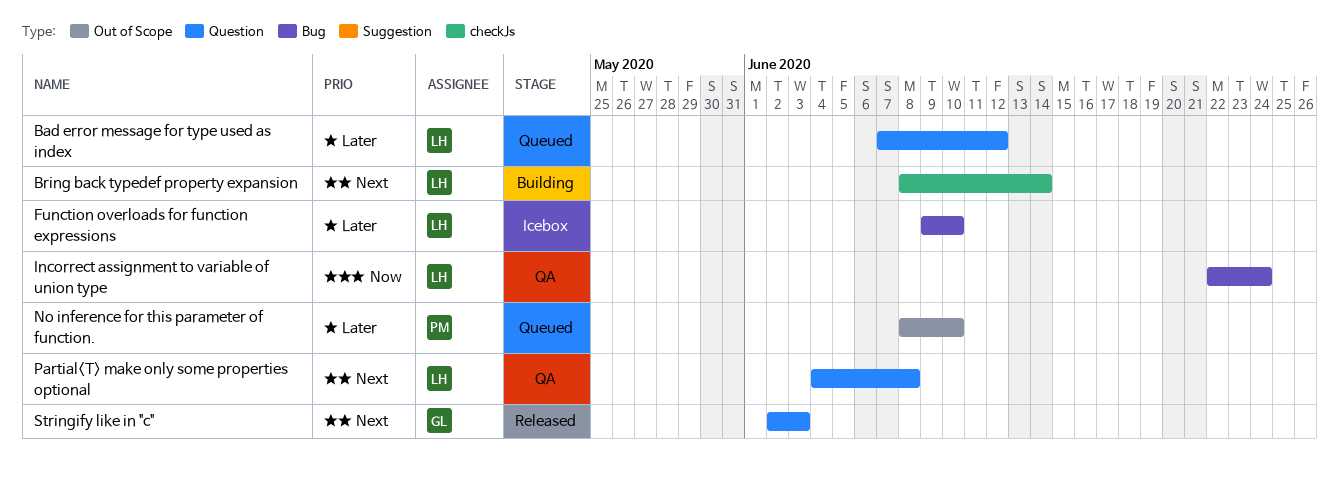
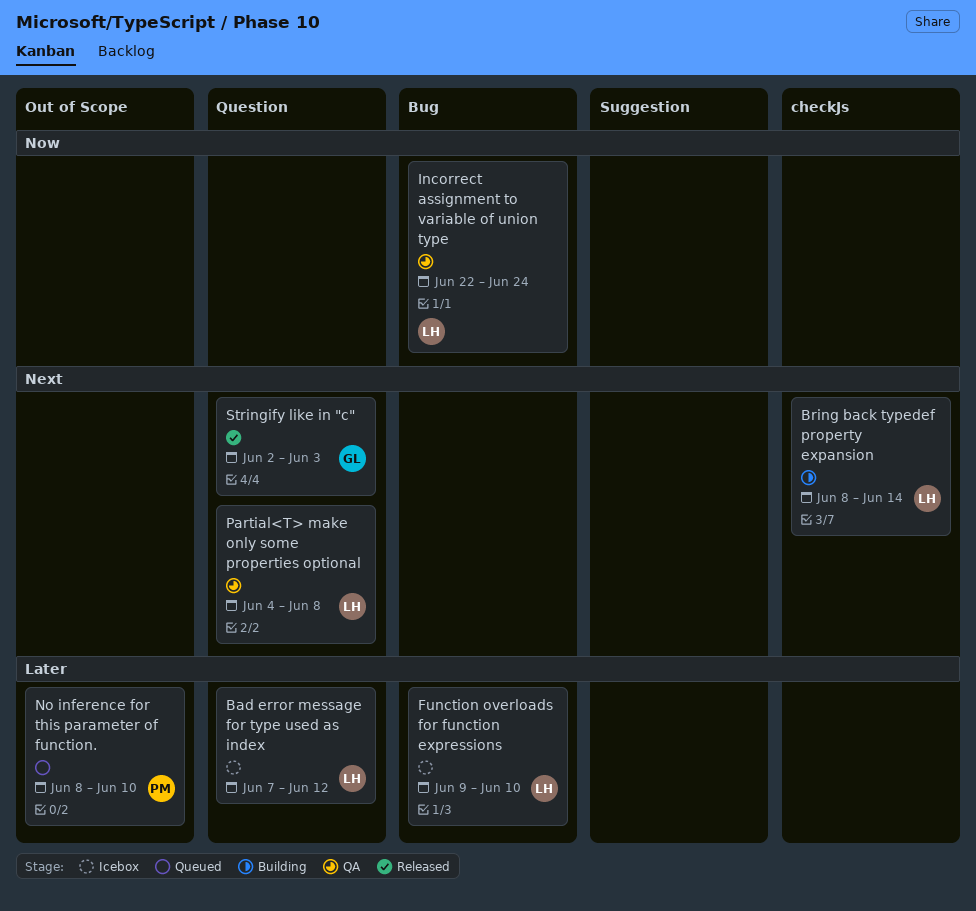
Bad error message for type used as index, status: Queued -> Icebox

